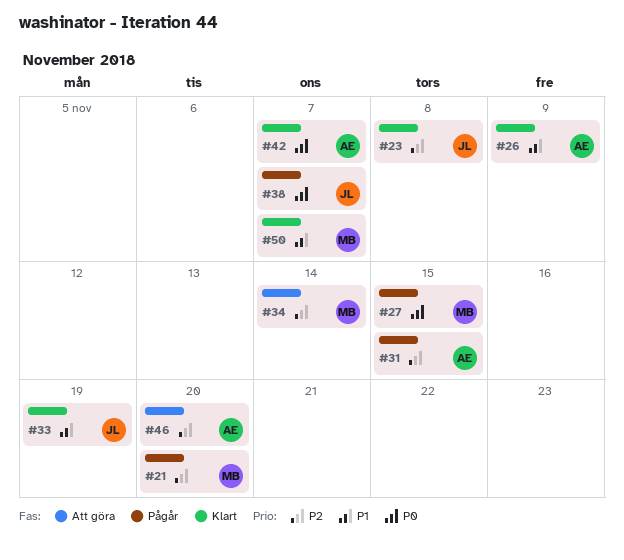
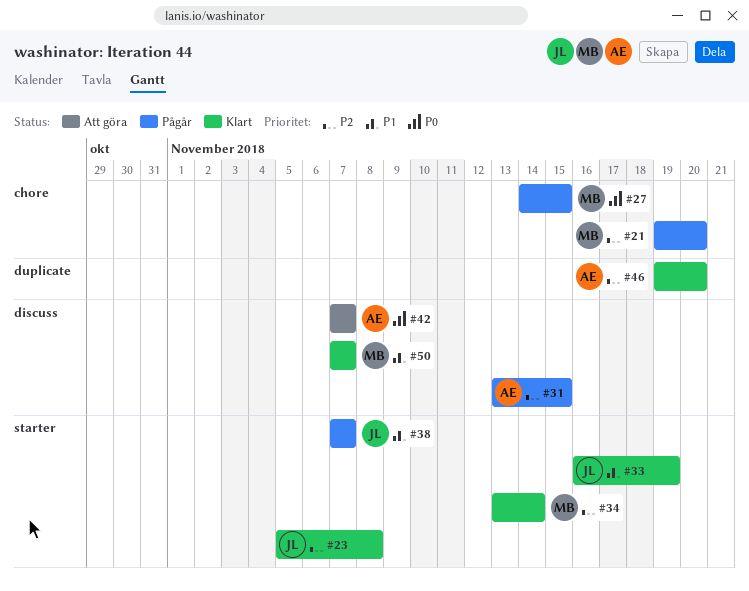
#26: present -> none
#34, status: Att göra -> Klart
#38, priority: P0 -> P1
#42, status: Klart -> Att göra
#46, status: Att göra -> Klart

